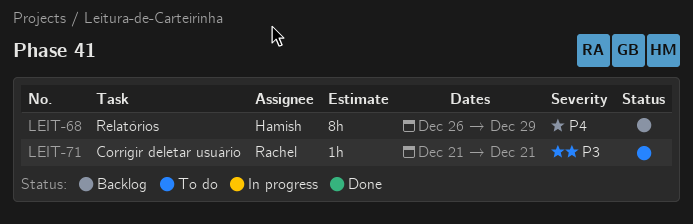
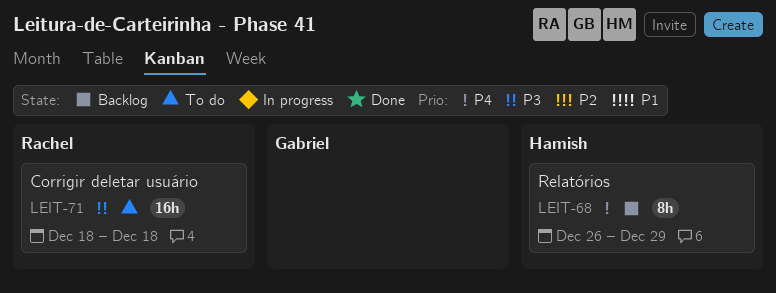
LEIT-71, estimate: 1h -> 16h
LEIT-71, start: Dec 21 -> Dec 18
LEIT-71, due: Dec 21 -> Dec 18

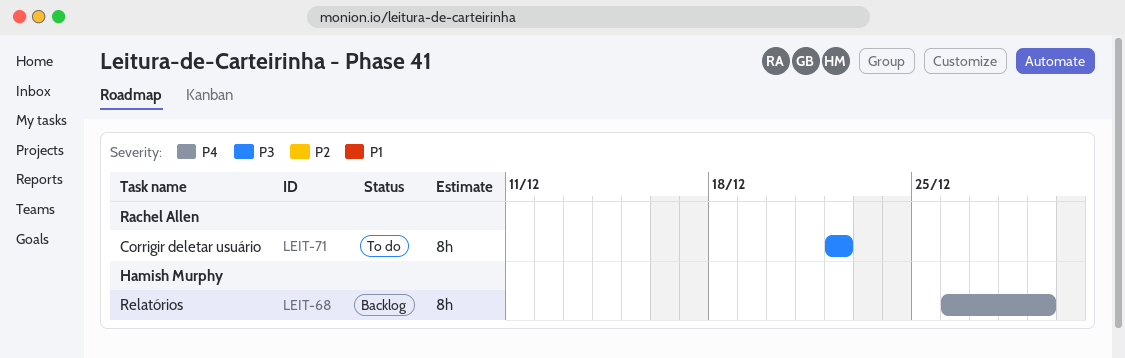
LEIT-71, estimate: 16h -> 8h
LEIT-71, start: Dec 18 -> Dec 22
LEIT-71, due: Dec 18 -> Dec 22

